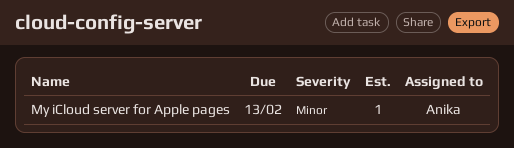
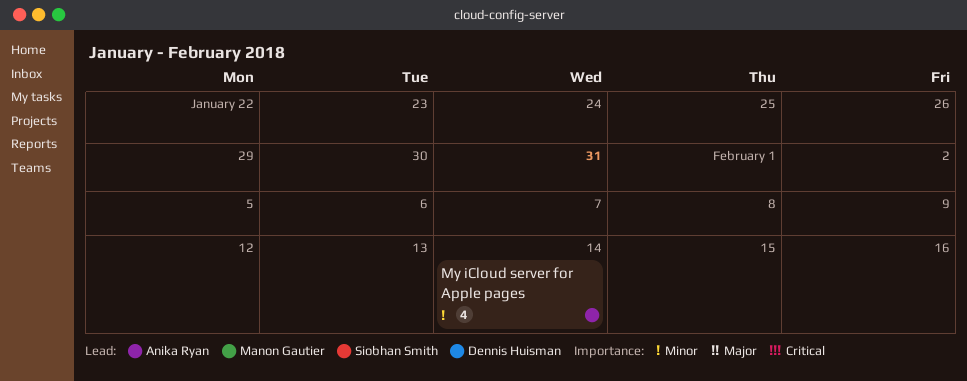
My iCloud server for Apple pages, estimate: 1 -> 4
My iCloud server for Apple pages, due: Feb 13 -> Feb 14

